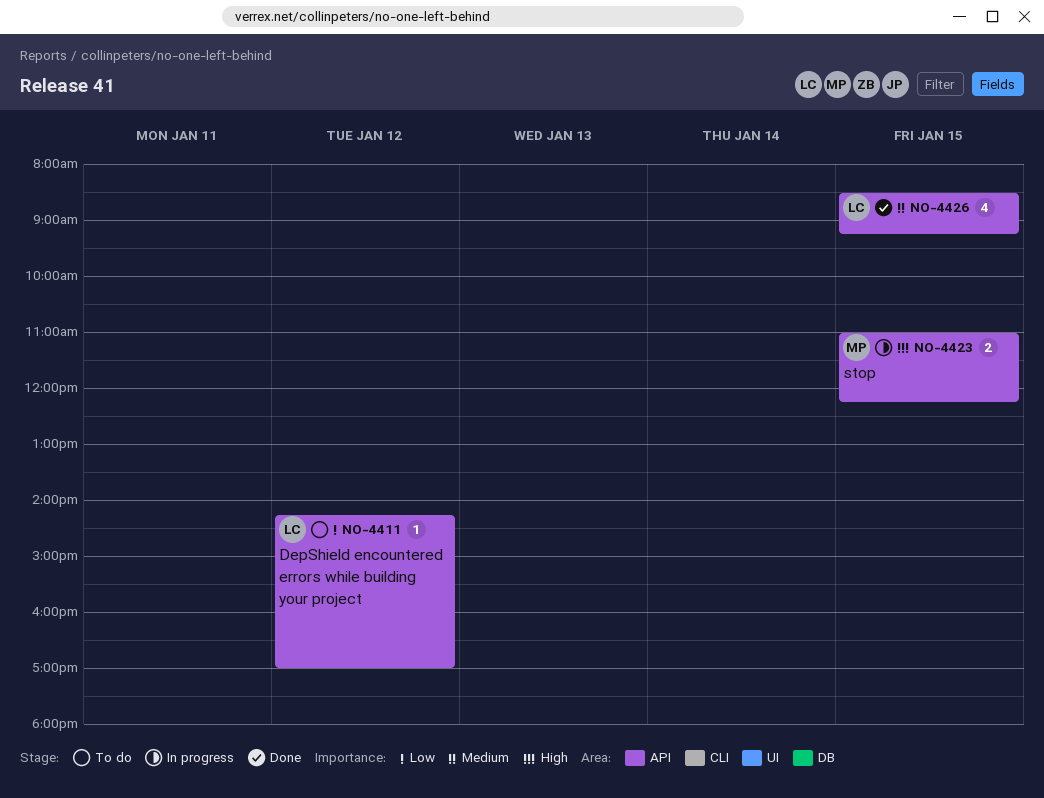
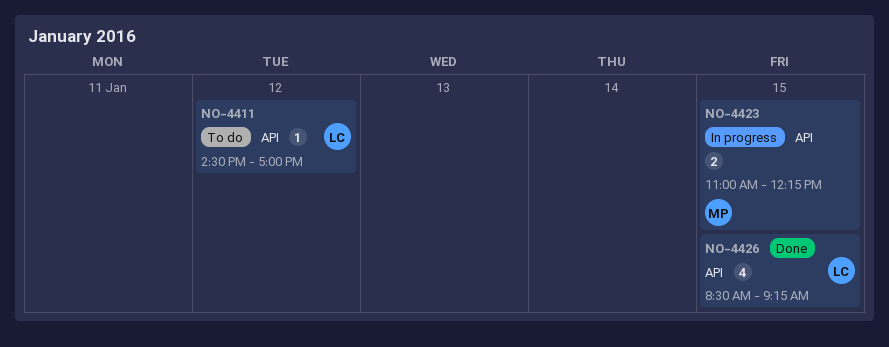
NO-4411, begins: 14:15 -> 14:30

